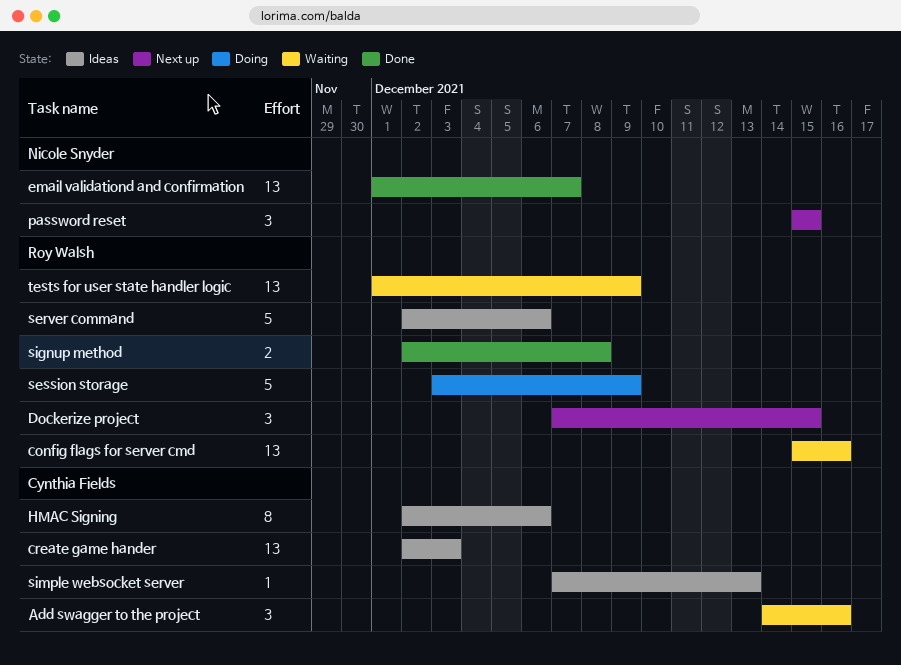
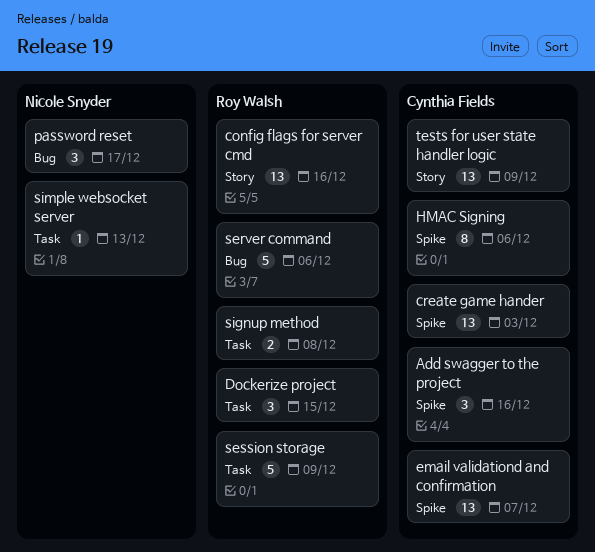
email validationd and confirmation, owner: Nicole Snyder -> Cynthia Fields
password reset, due: Dec 15 -> Dec 17
simple websocket server, owner: Cynthia Fields -> Nicole Snyder
tests for user state handler logic, owner: Roy Walsh -> Cynthia Fields

